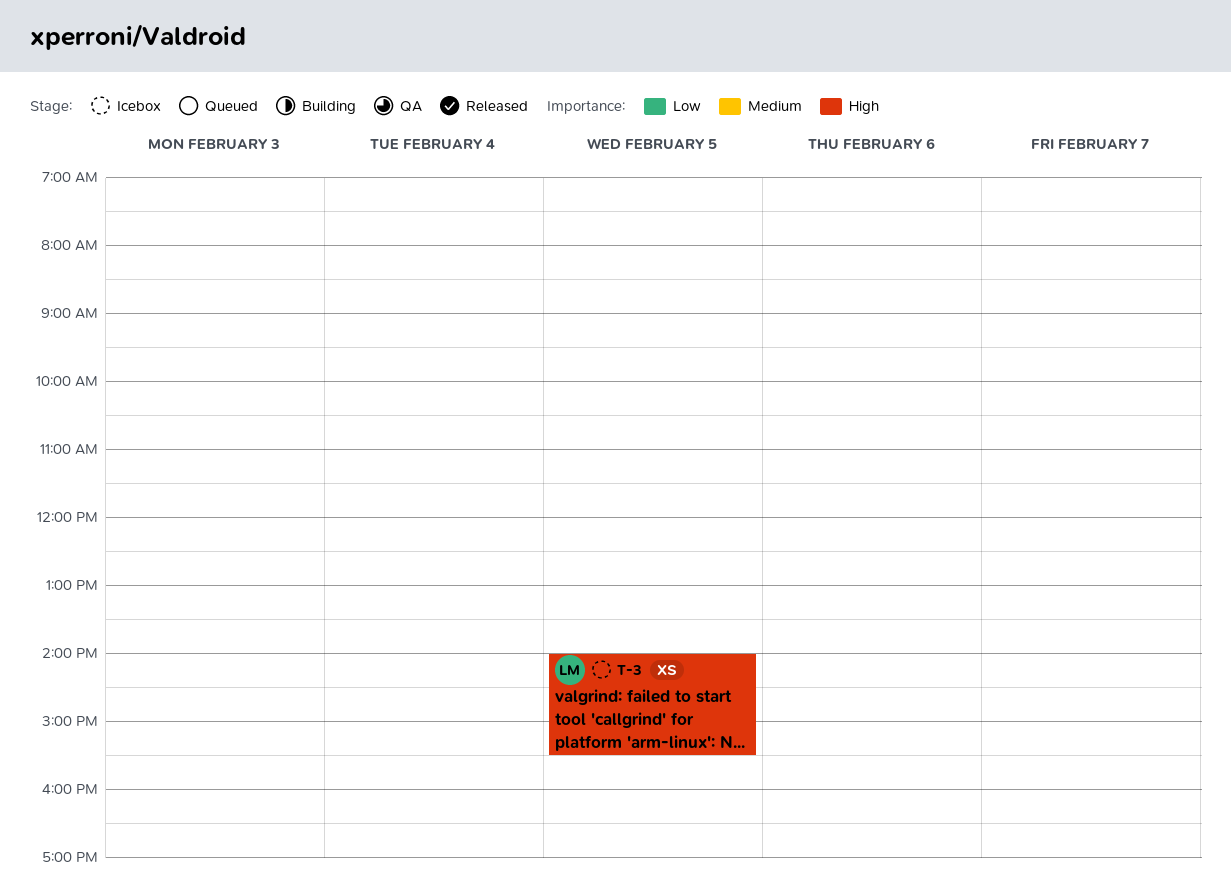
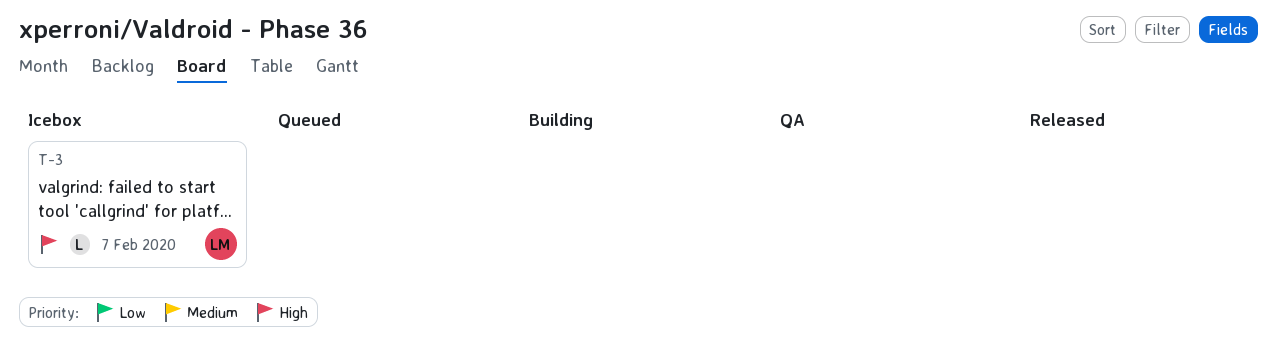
T-3, estimate: XS -> L
T-3, day: Feb 5 -> Feb 7

